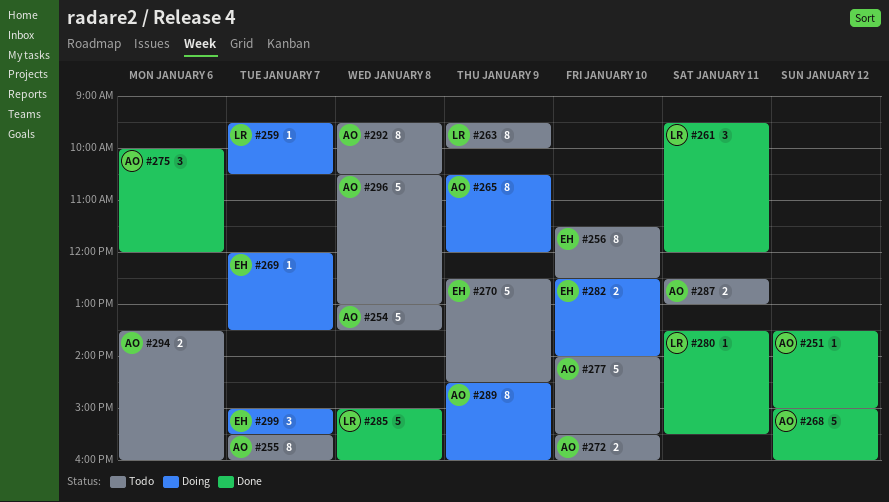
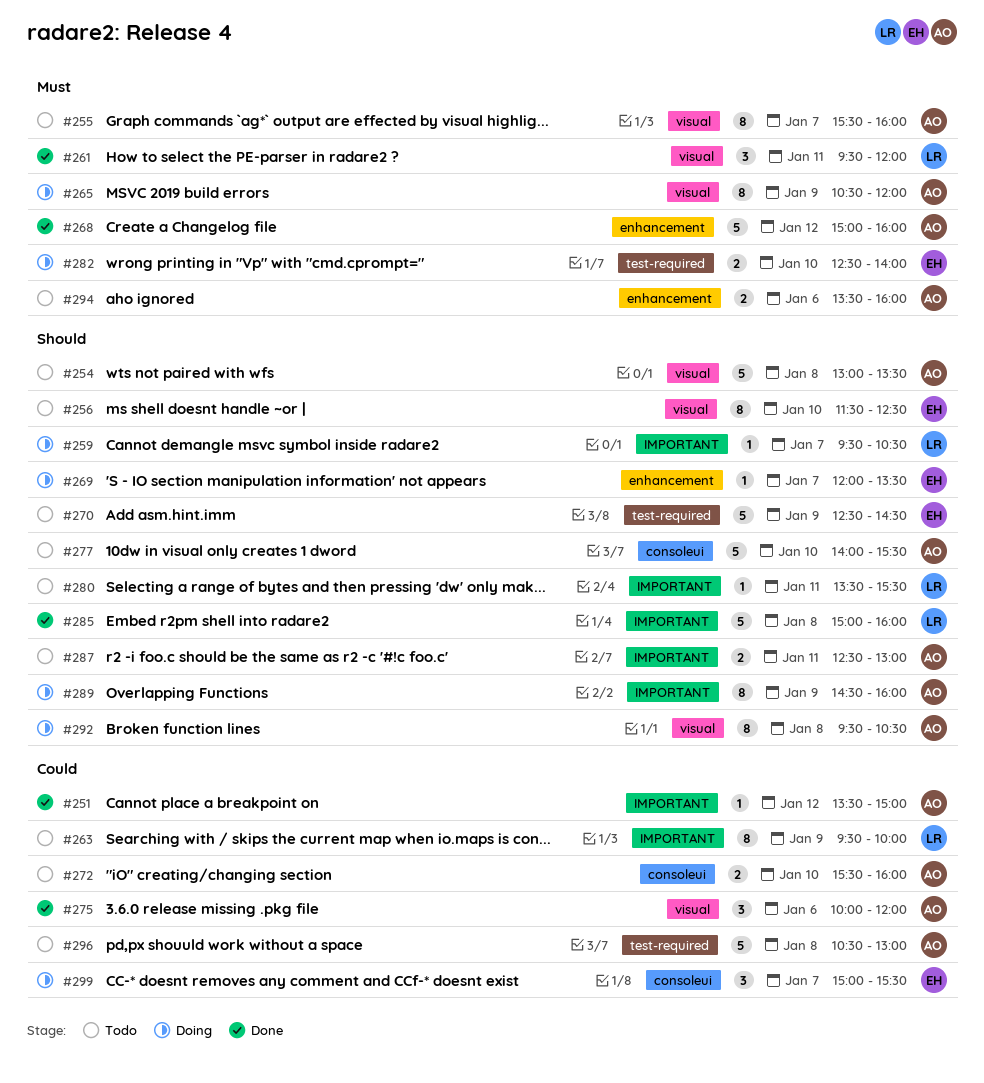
#280, status: Done -> Todo
#292, status: Todo -> Doing

